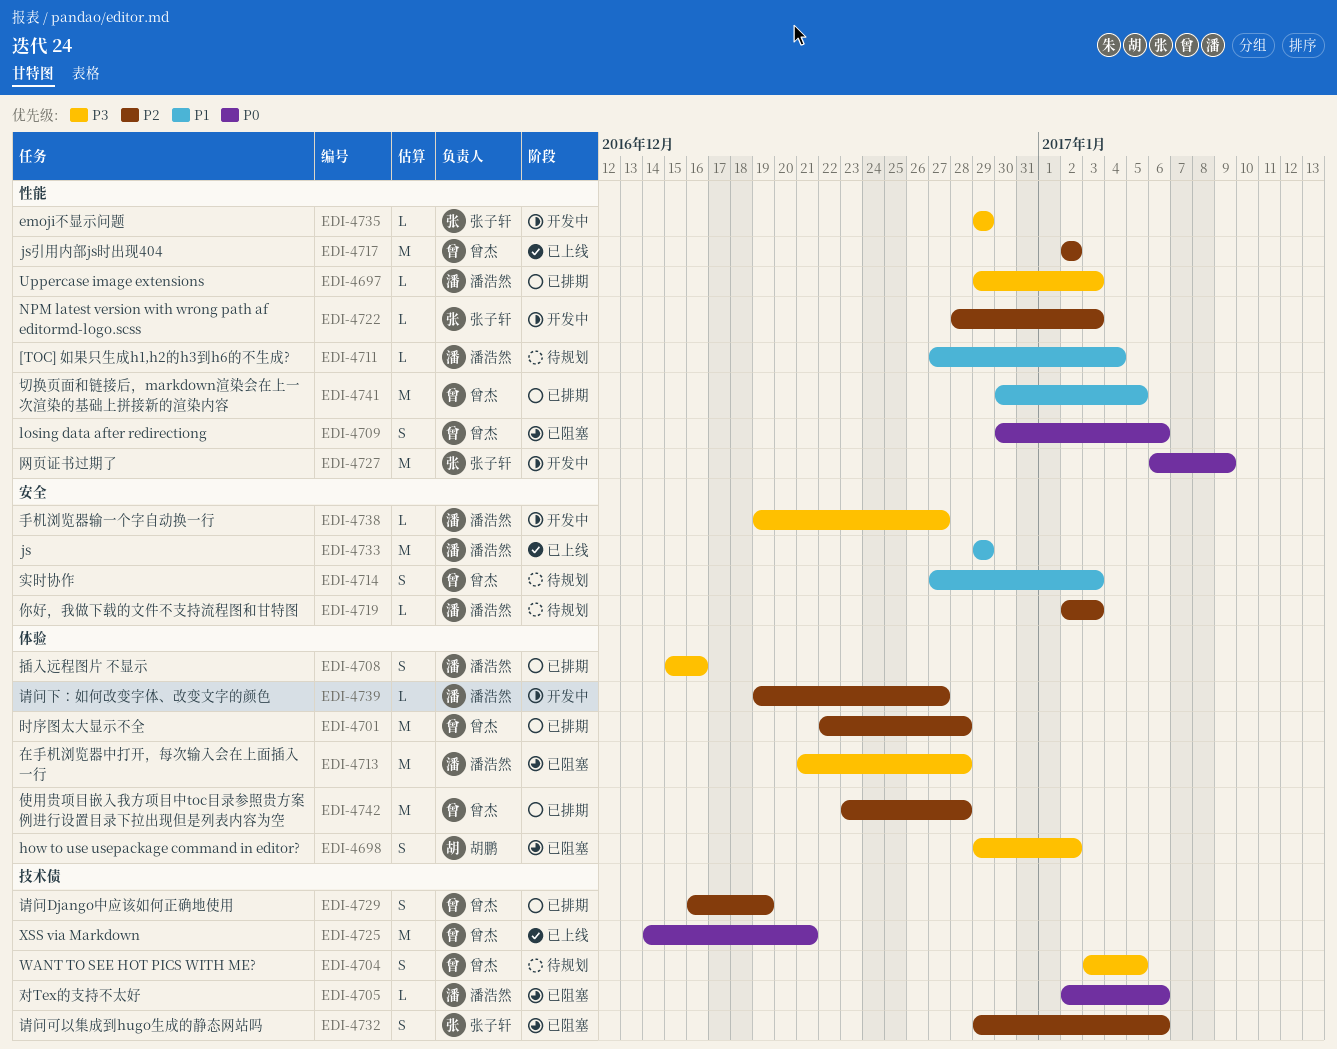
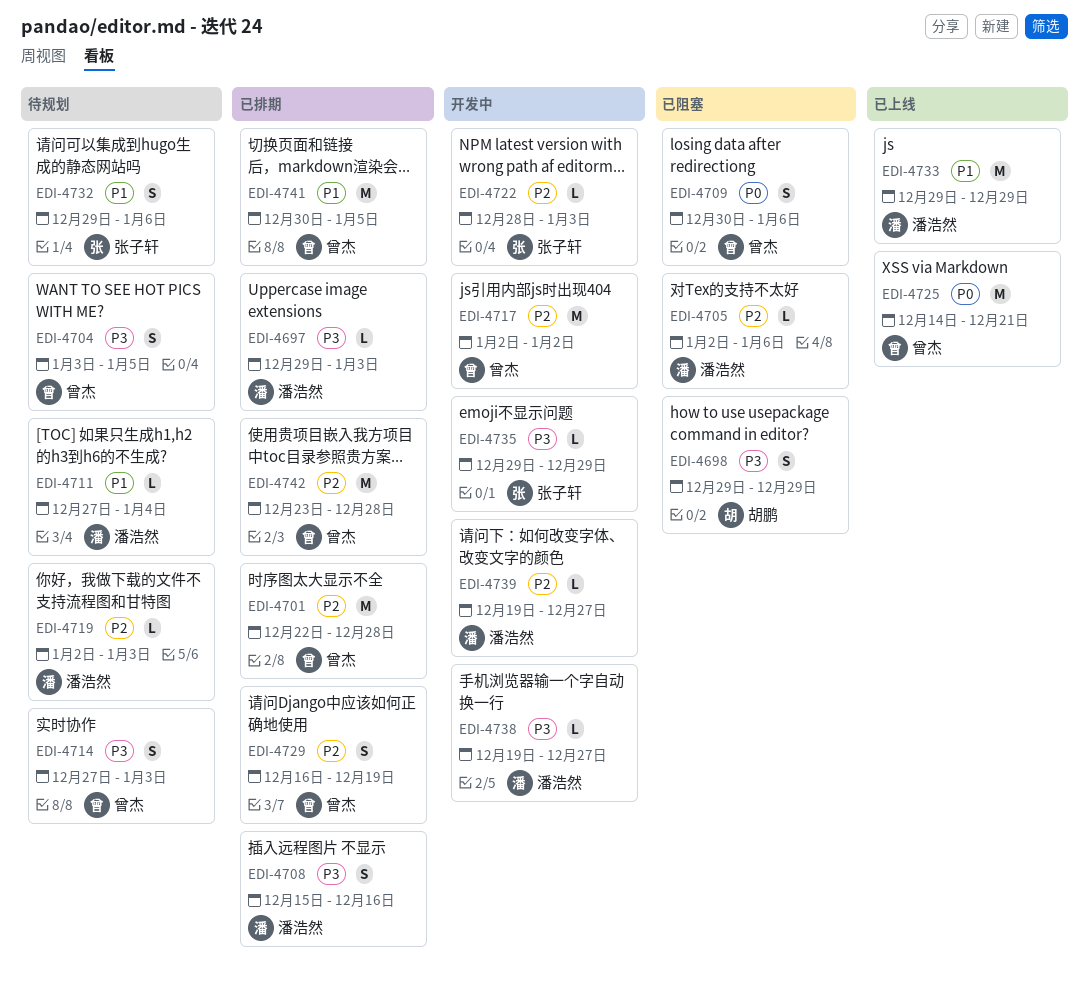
EDI-4698, due: Jan 2 -> Dec 29
EDI-4705, priority: P0 -> P2
EDI-4713: present -> none
EDI-4714, priority: P1 -> P3
EDI-4717, status: 已上线 -> 开发中
EDI-4727: present -> none
EDI-4732, status: 已阻塞 -> 待规划
EDI-4732, priority: P2 -> P1

